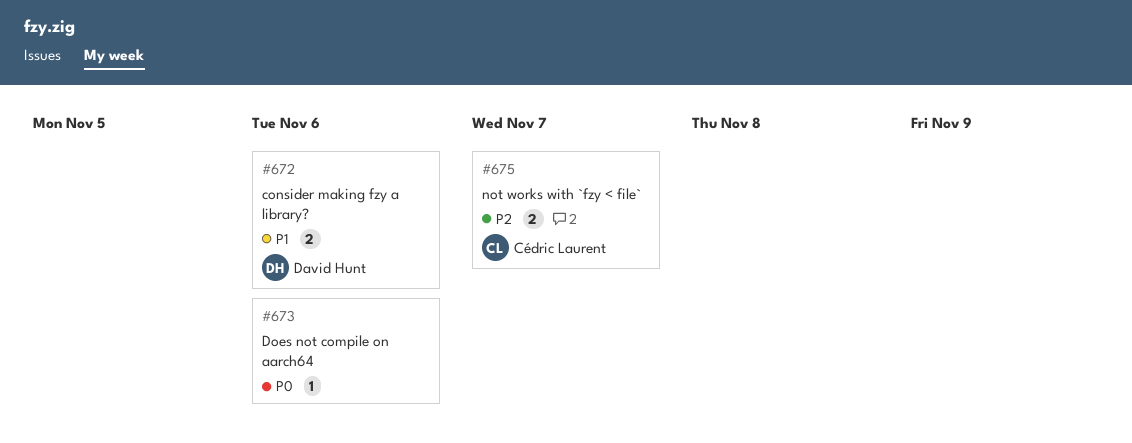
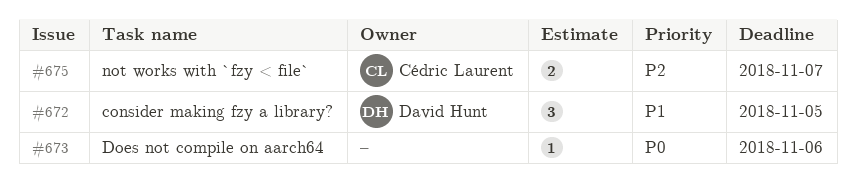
#672, estimate: 2 -> 3
#672, due: Nov 6 -> Nov 5

